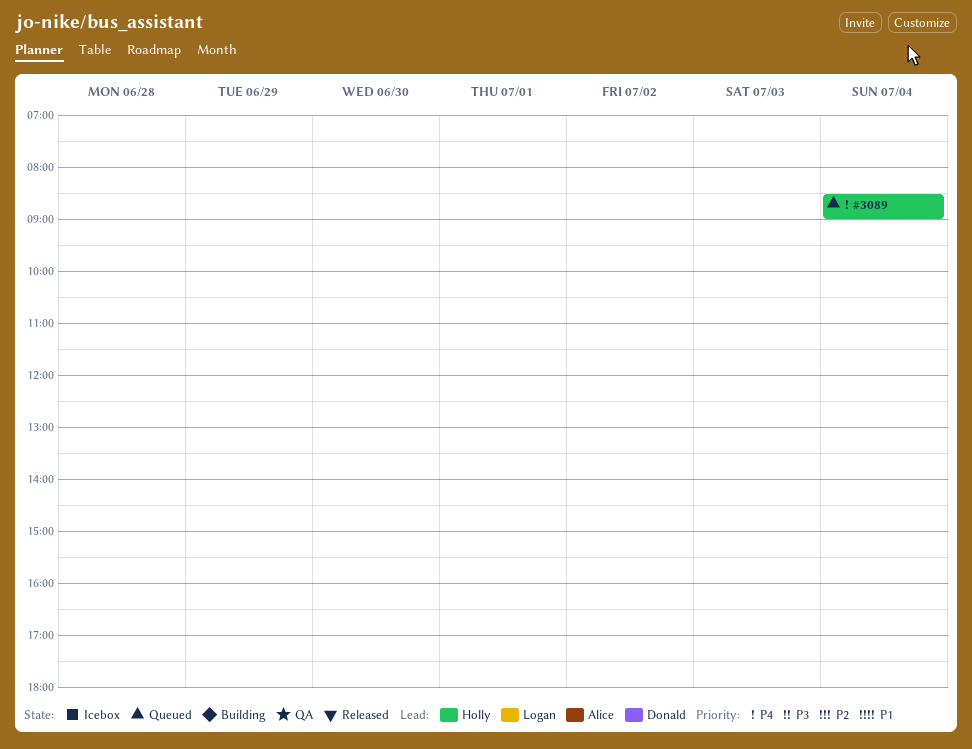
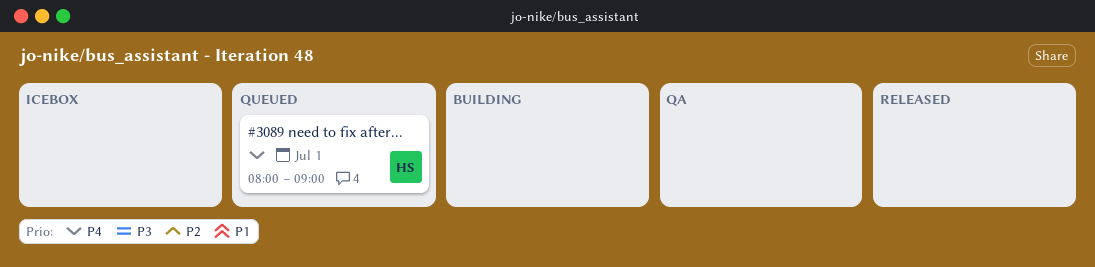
#3089, day: Jul 4 -> Jul 1
#3089, begins: 08:30 -> 08:00

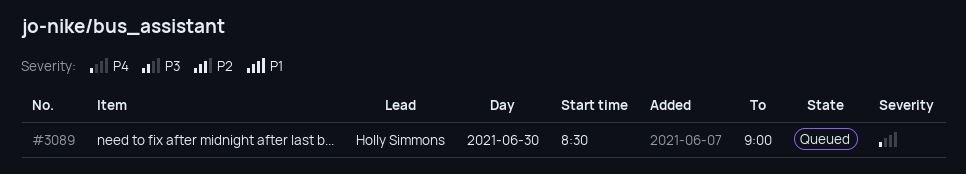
#3089, day: Jul 1 -> Jun 30
#3089, begins: 08:00 -> 08:30

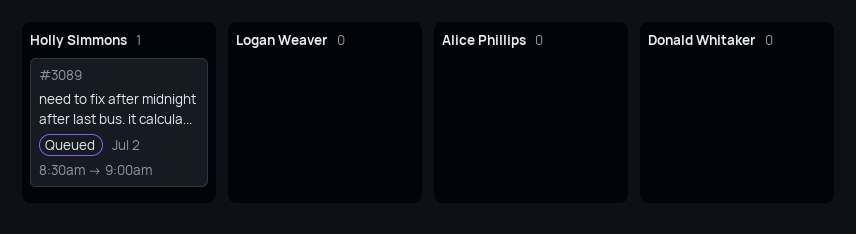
#3089, day: Jun 30 -> Jul 2

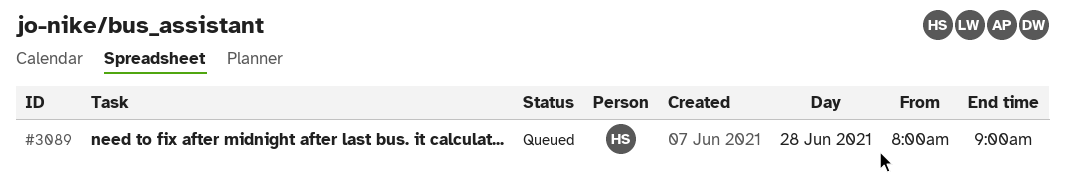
#3089, day: Jul 2 -> Jun 28
#3089, begins: 08:30 -> 08:00

